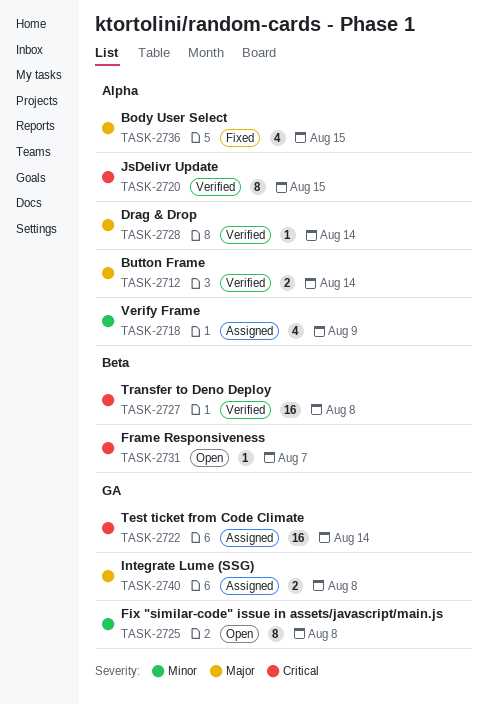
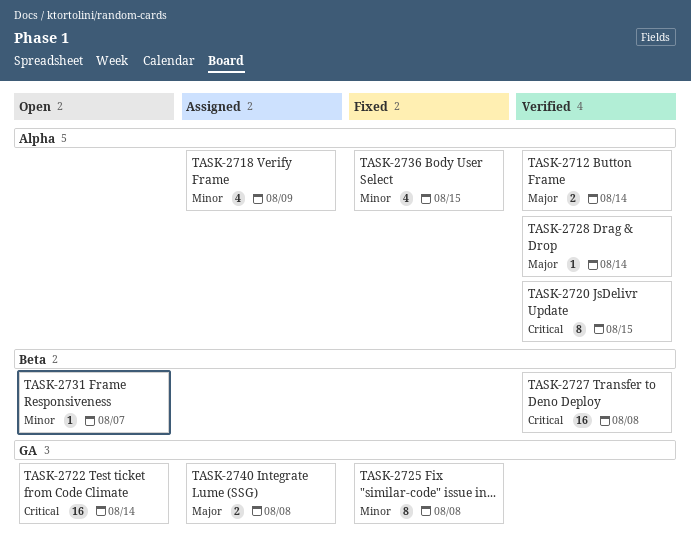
TASK-2722, status: Assigned -> Open
TASK-2725, status: Open -> Fixed
TASK-2731, priority: Critical -> Minor
TASK-2736, priority: Major -> Minor

